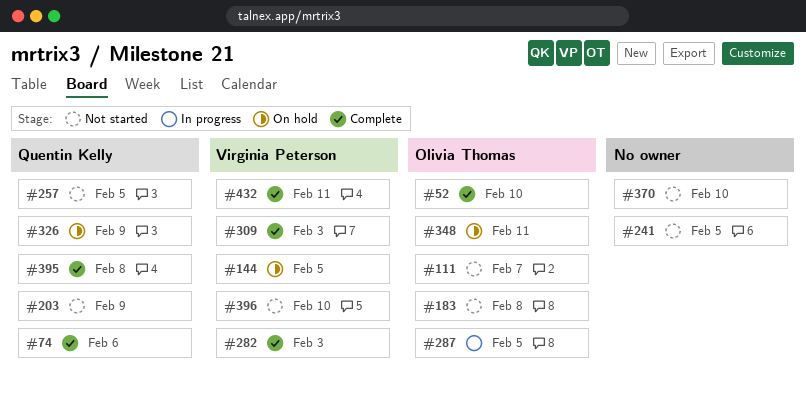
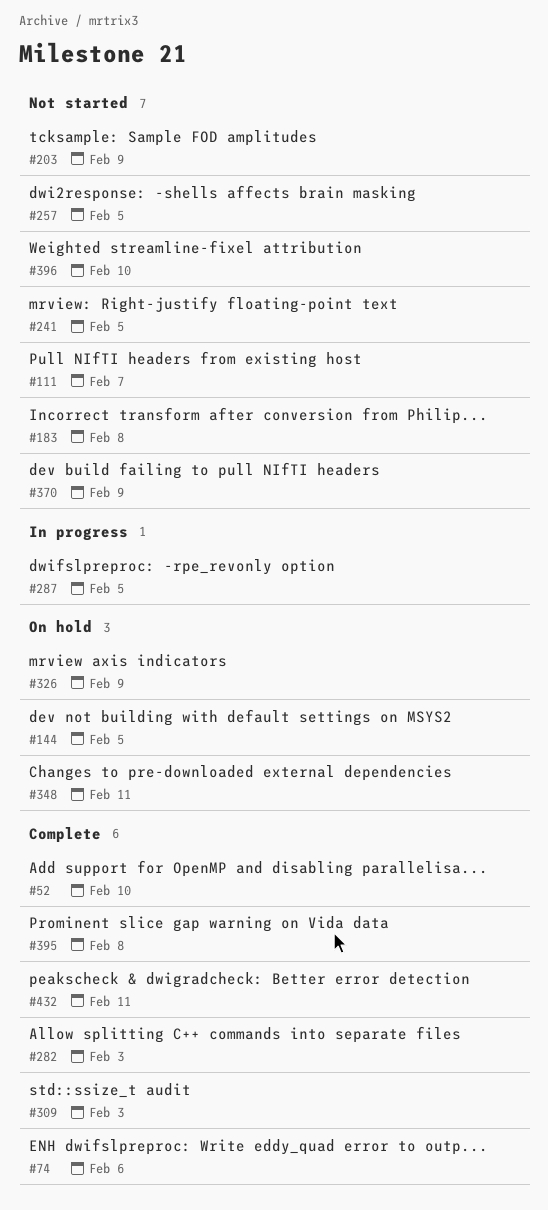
#370, due: Feb 10 -> Feb 9

